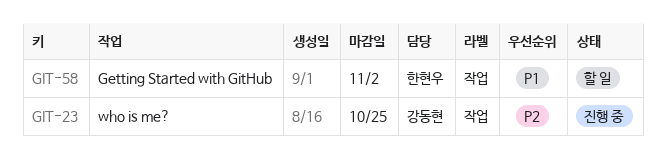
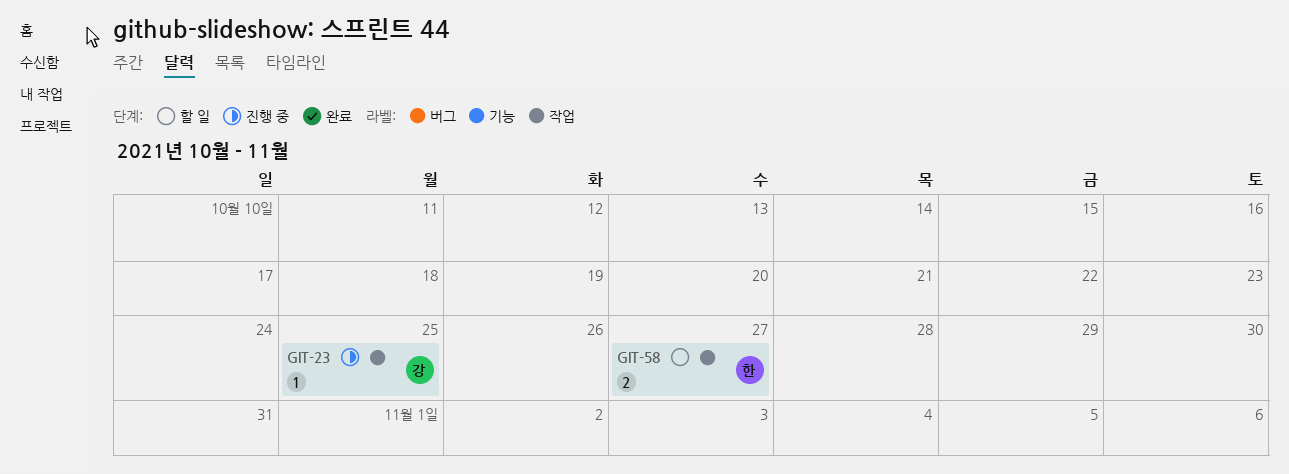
GIT-58, due: Nov 2 -> Oct 27

